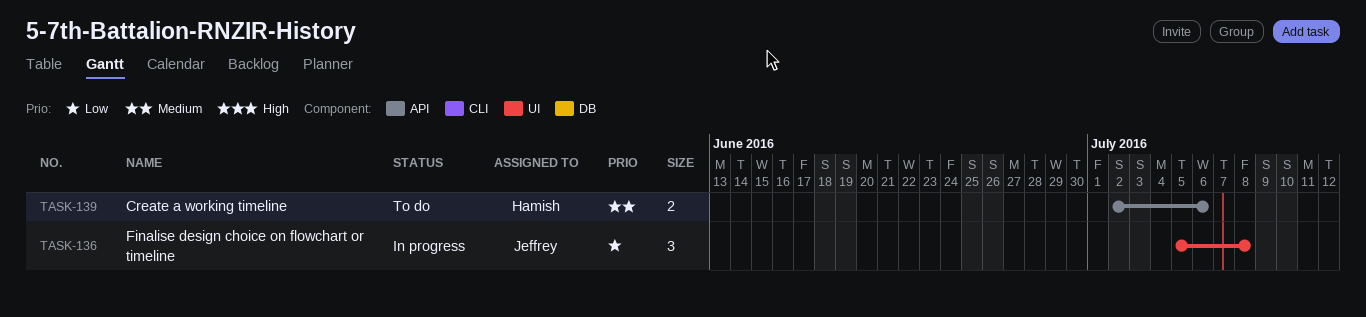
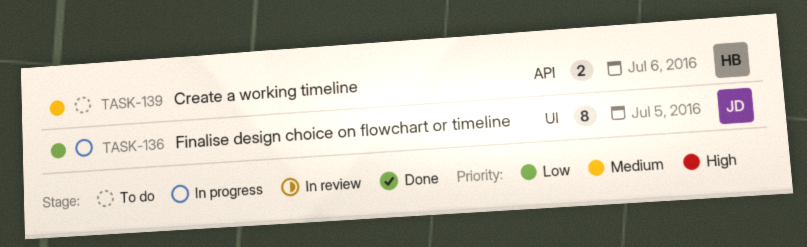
TASK-136, estimate: 3 -> 8
TASK-136, due: Jul 8 -> Jul 5

